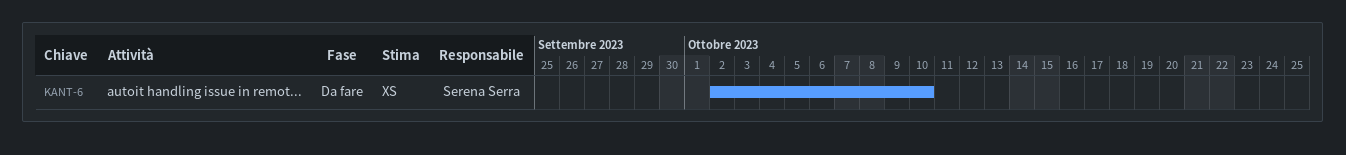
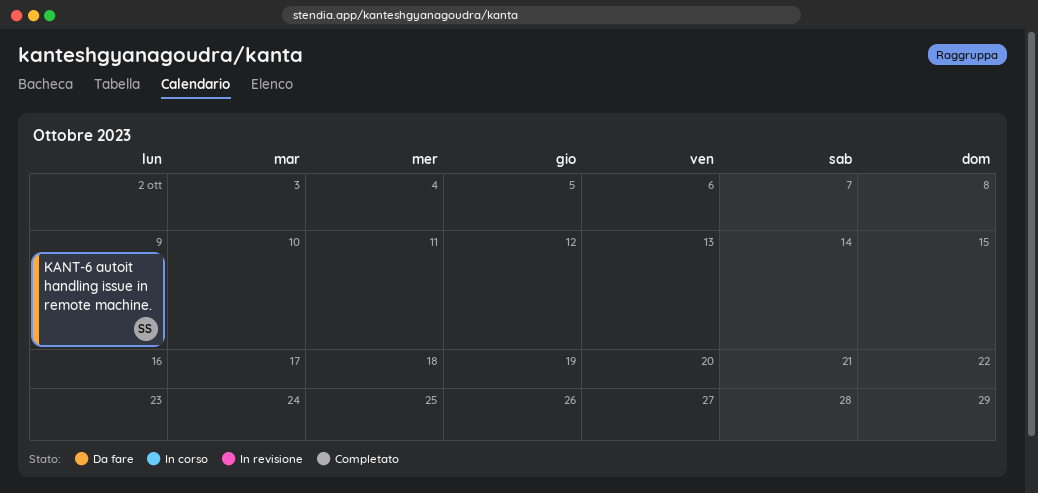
KANT-6, due: Oct 10 -> Oct 9

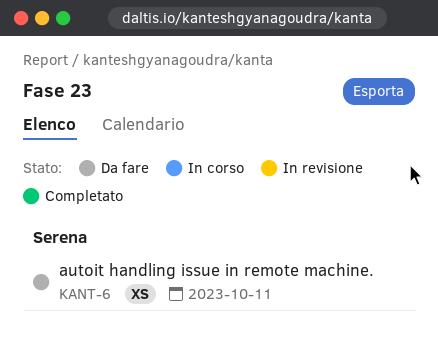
KANT-6, due: Oct 9 -> Oct 11

